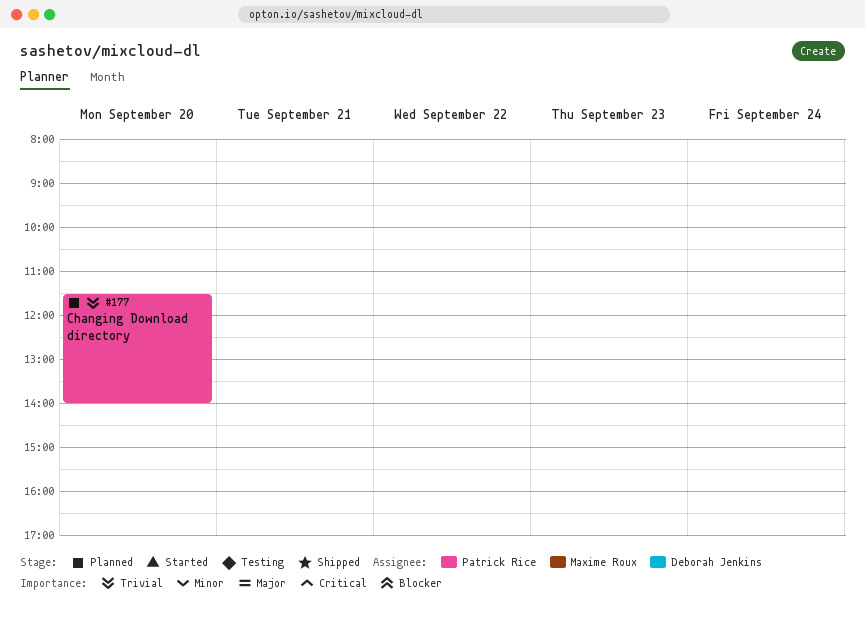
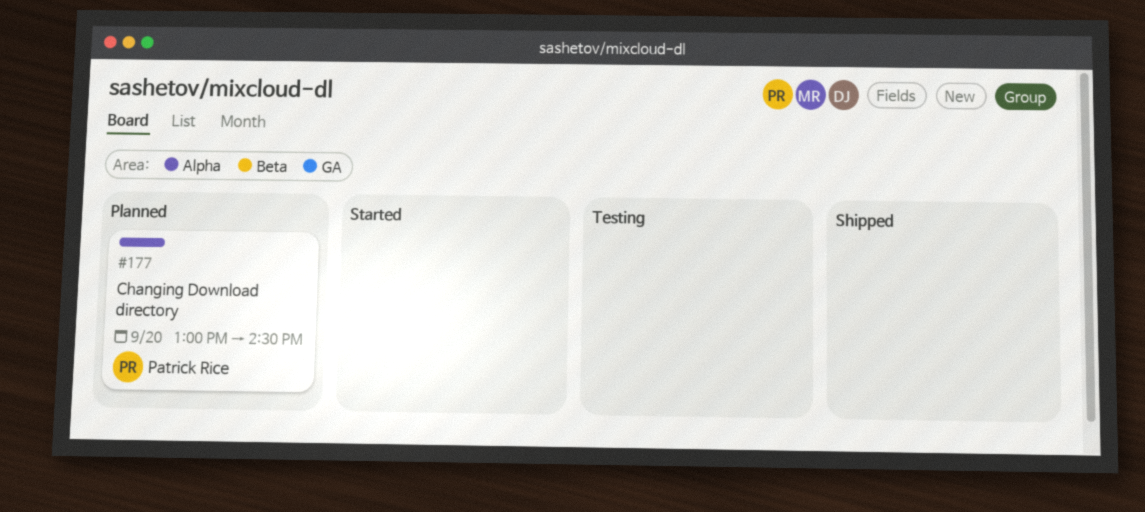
#177, begins: 11:30 -> 13:00
#177, ends: 14:00 -> 14:30

